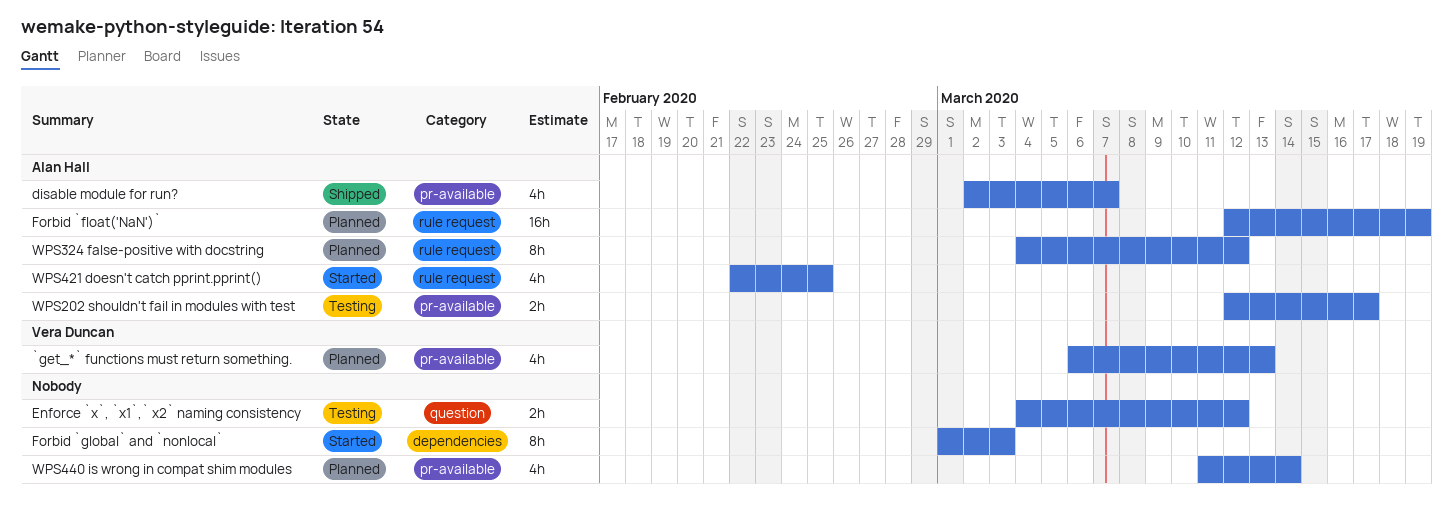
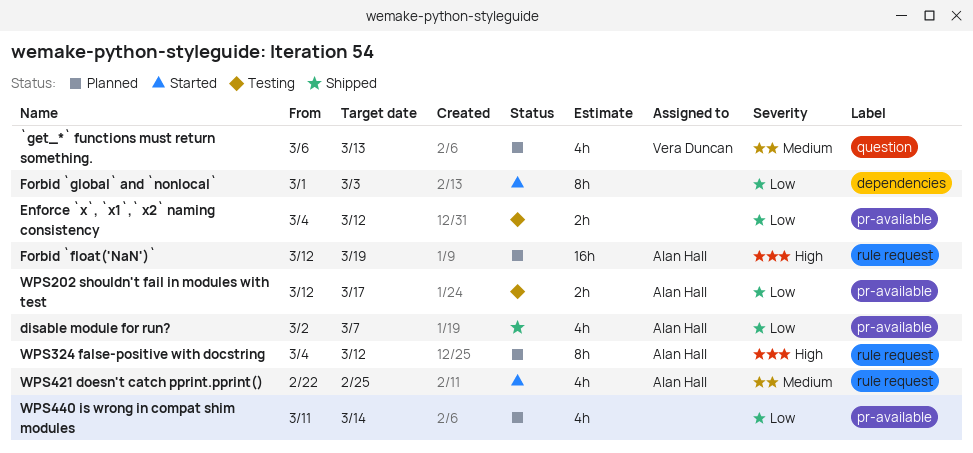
`get_*` functions must return something., label: pr-available -> question
Enforce `x`, `x1`,` x2` naming consistency, label: question -> pr-available

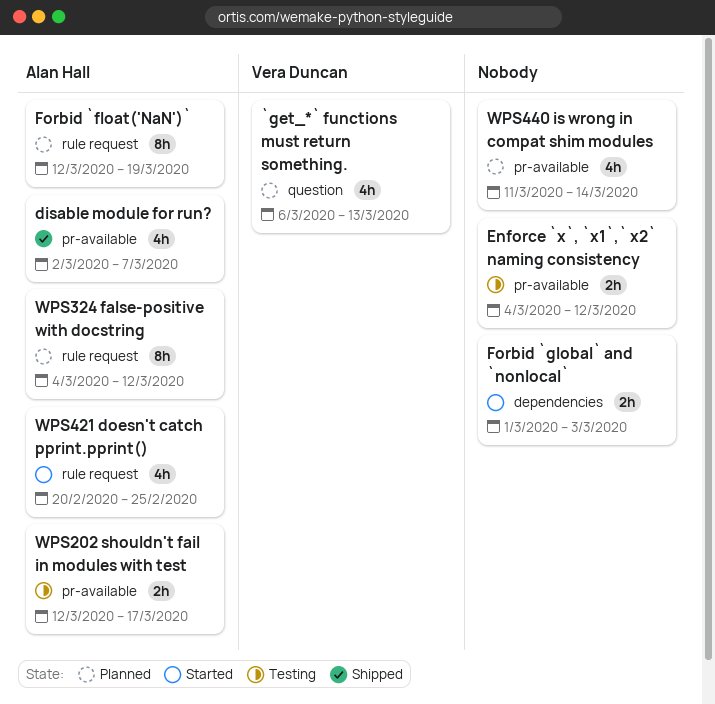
Forbid `float('NaN')`, estimate: 16h -> 8h
Forbid `global` and `nonlocal`, estimate: 8h -> 2h
WPS421 doesn't catch pprint.pprint(), start: Feb 22 -> Feb 20

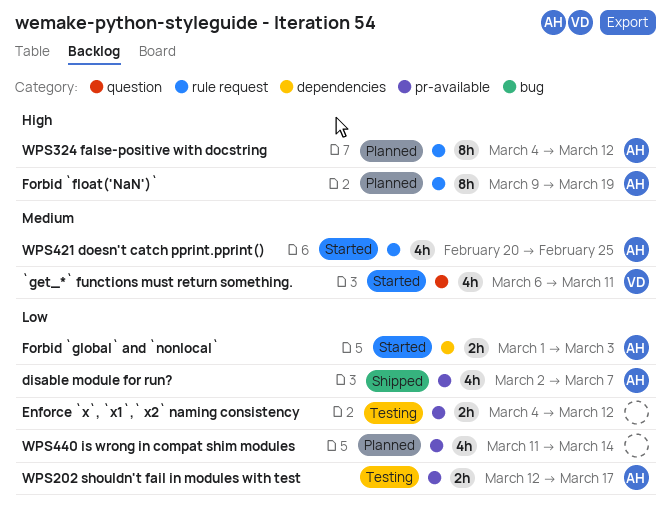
`get_*` functions must return something., status: Planned -> Started
`get_*` functions must return something., due: Mar 13 -> Mar 11
Forbid `float('NaN')`, start: Mar 12 -> Mar 9
Forbid `global` and `nonlocal`, owner: none -> Alan Hall

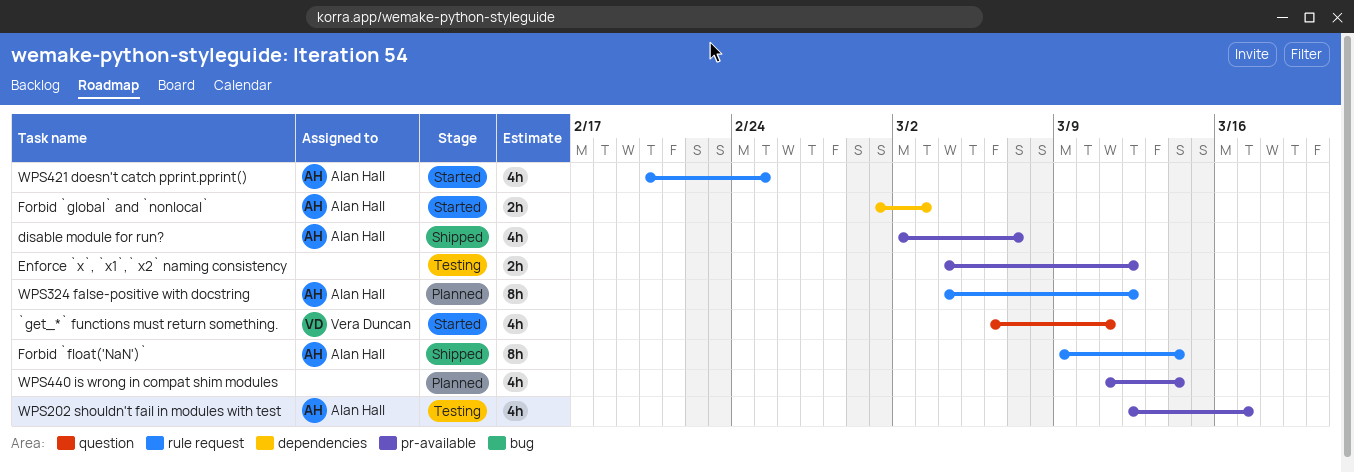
Forbid `float('NaN')`, status: Planned -> Shipped
Forbid `float('NaN')`, due: Mar 19 -> Mar 14
WPS202 shouldn't fail in modules with test, estimate: 2h -> 4h

